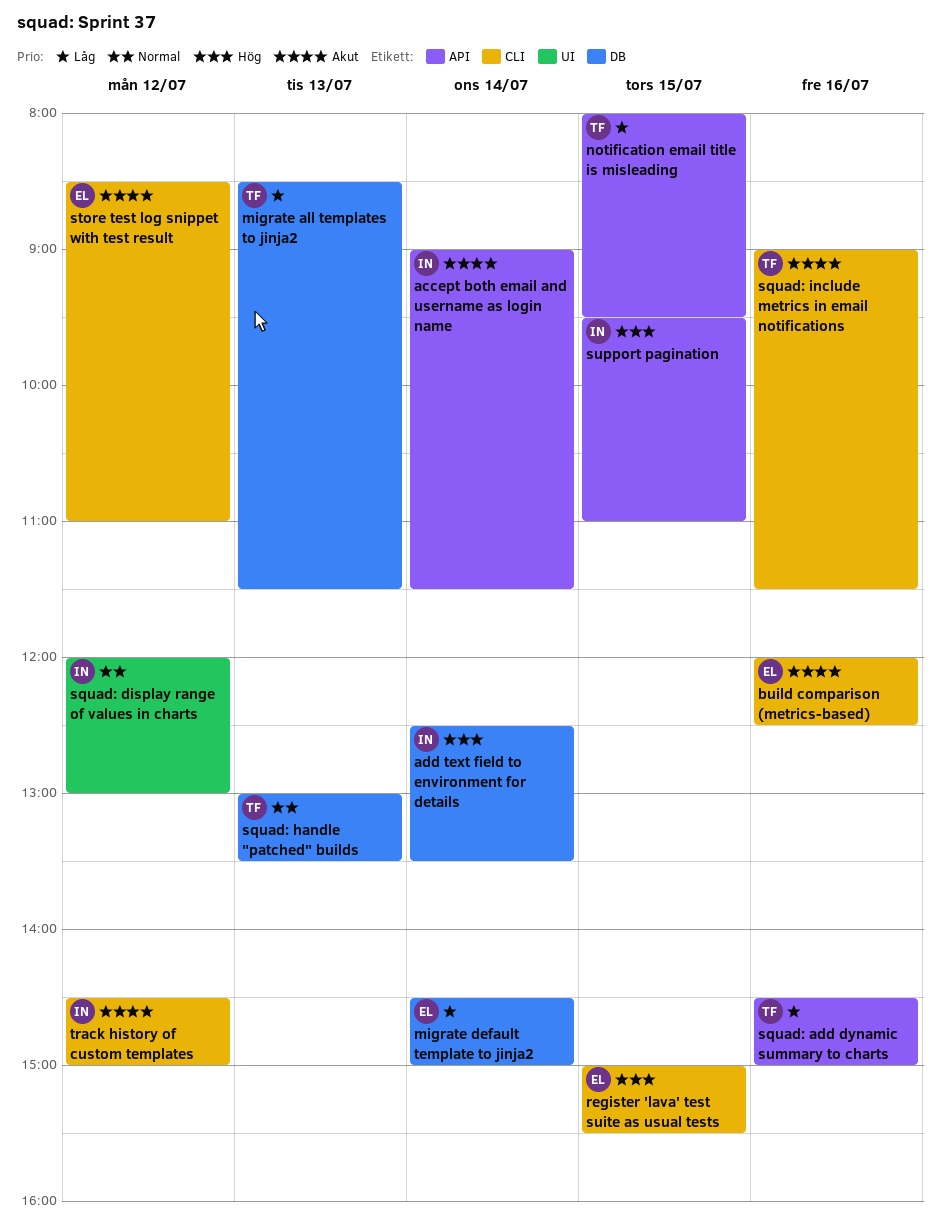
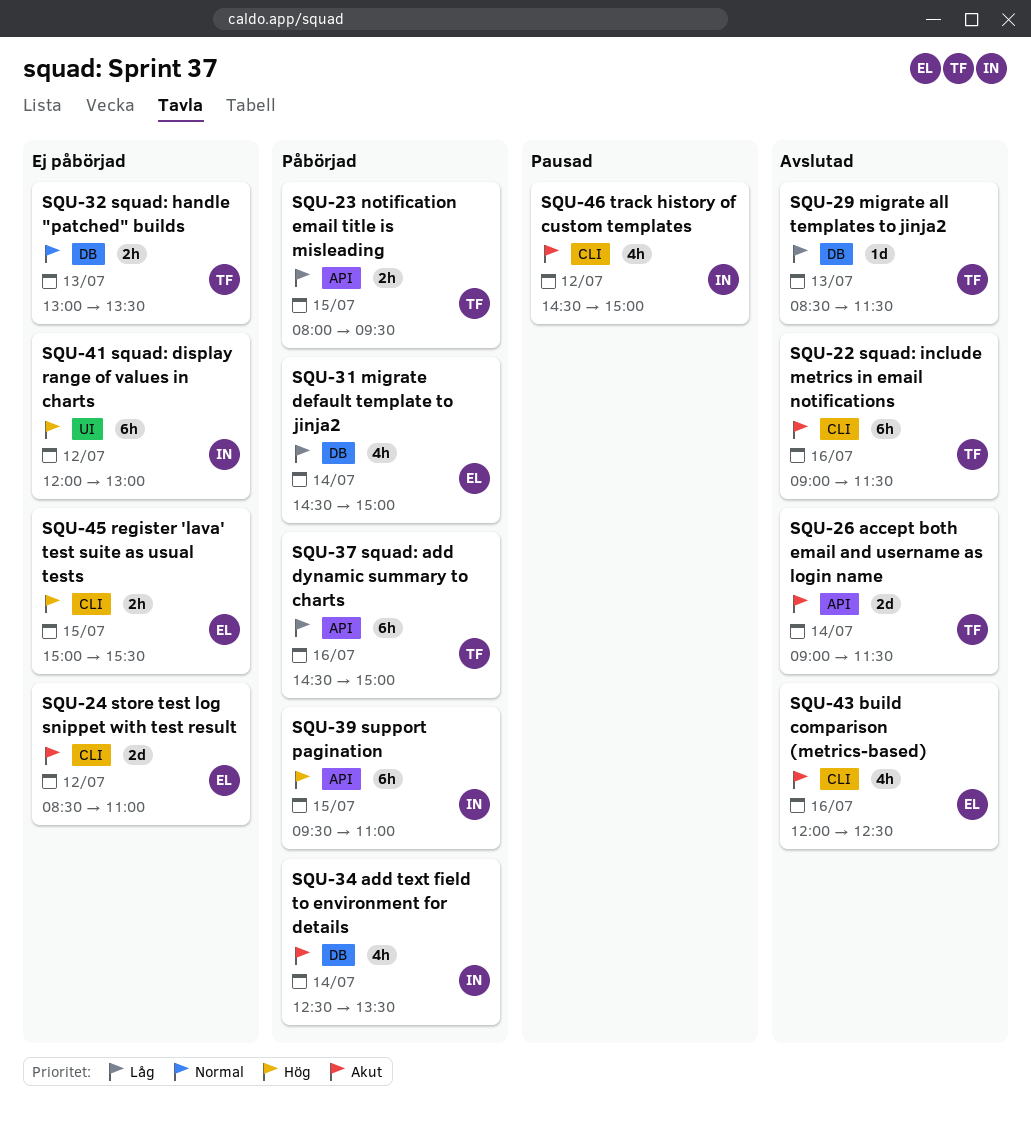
accept both email and username as login name, owner: IN -> TF
add text field to environment for details, priority: Hög -> Akut
squad: display range of values in charts, priority: Normal -> Hög

